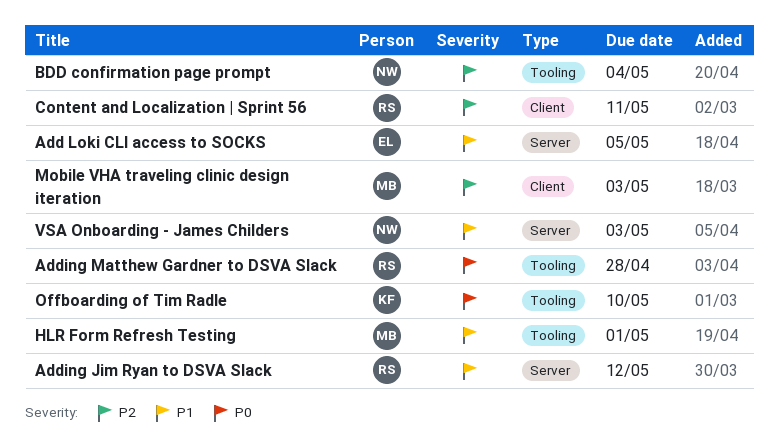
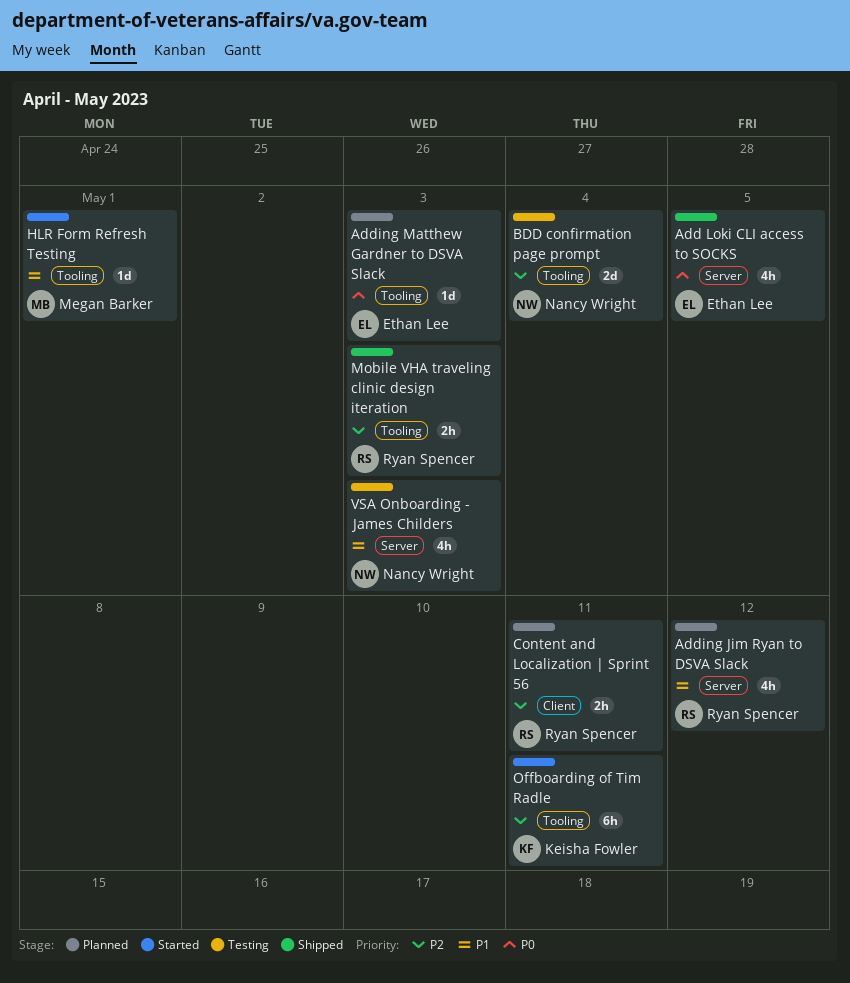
Add Loki CLI access to SOCKS, priority: P1 -> P0
Adding Matthew Gardner to DSVA Slack, owner: Ryan Spencer -> Ethan Lee
Adding Matthew Gardner to DSVA Slack, due: Apr 28 -> May 3
Mobile VHA traveling clinic design iteration, owner: Megan Barker -> Ryan Spencer
Mobile VHA traveling clinic design iteration, label: Client -> Tooling
Offboarding of Tim Radle, priority: P0 -> P2
Offboarding of Tim Radle, due: May 10 -> May 11

